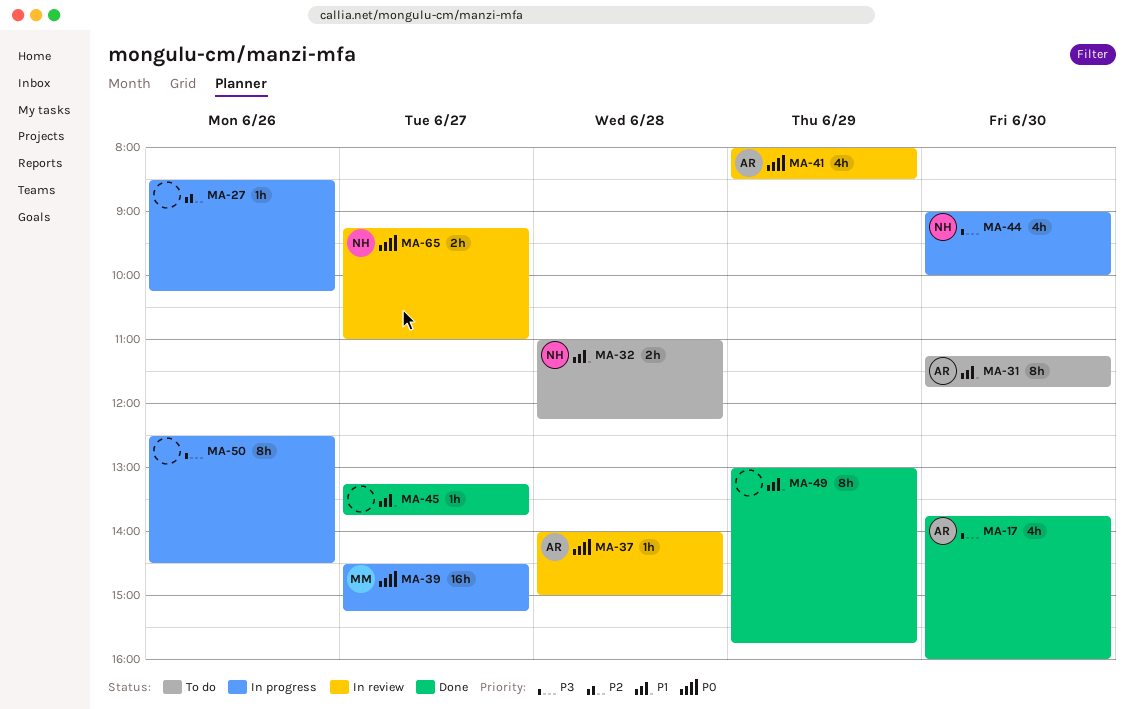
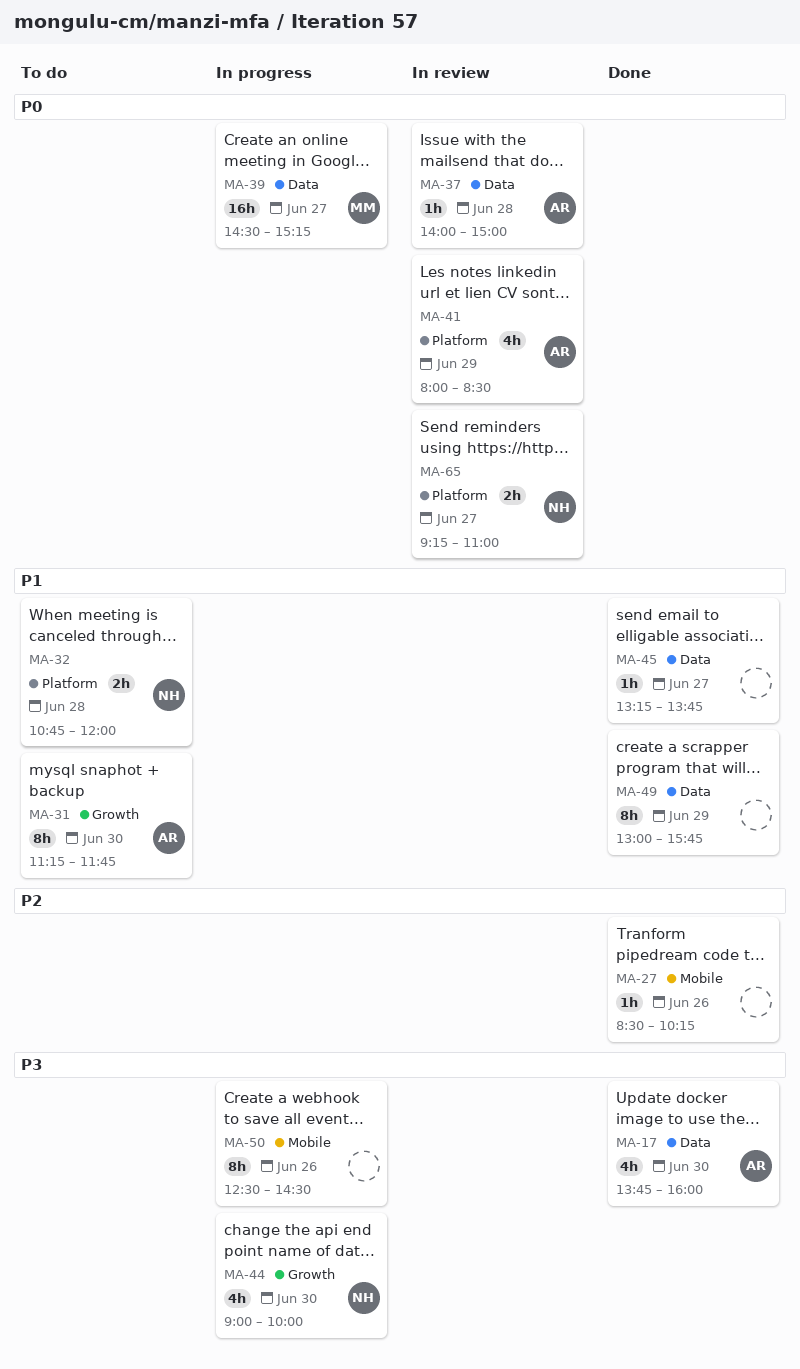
MA-27, status: In progress -> Done
MA-32, begins: 11:00 -> 10:45
MA-32, ends: 12:15 -> 12:00

